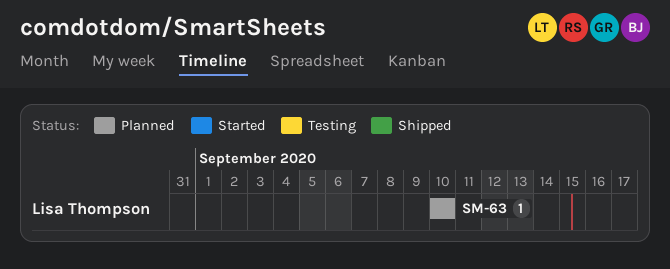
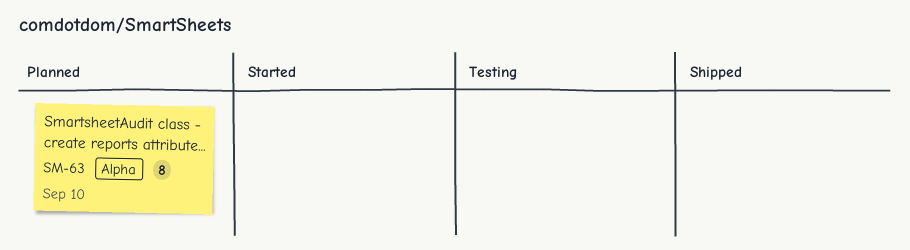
SM-63, estimate: 1 -> 8

